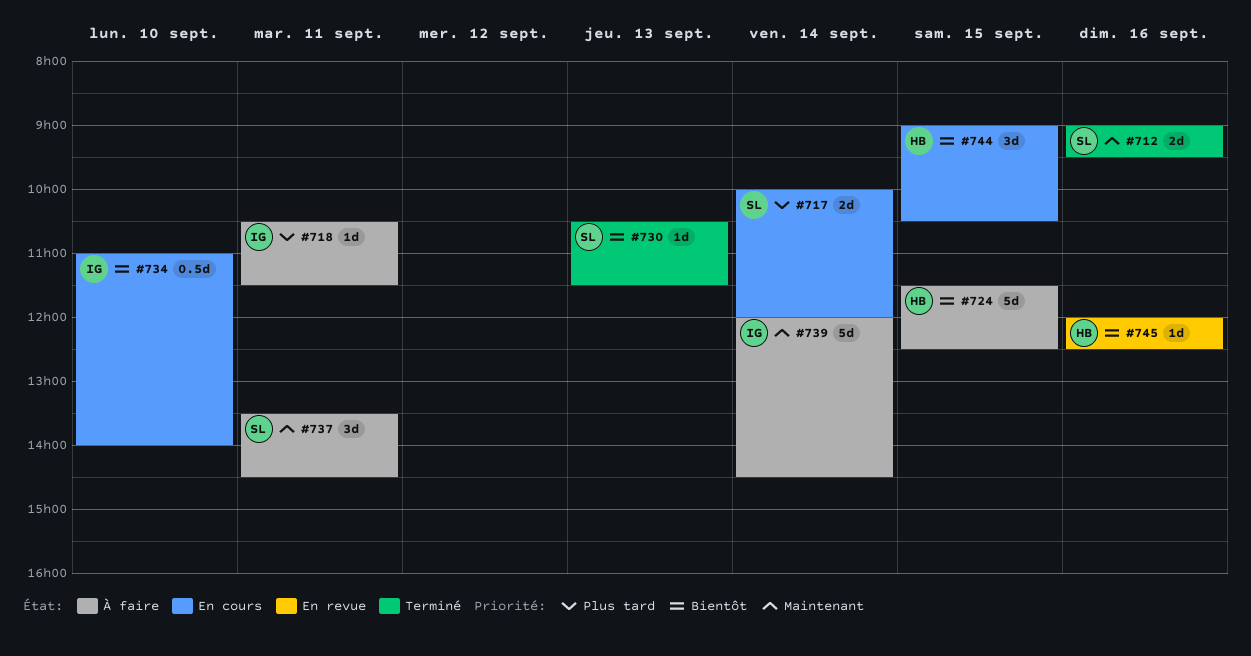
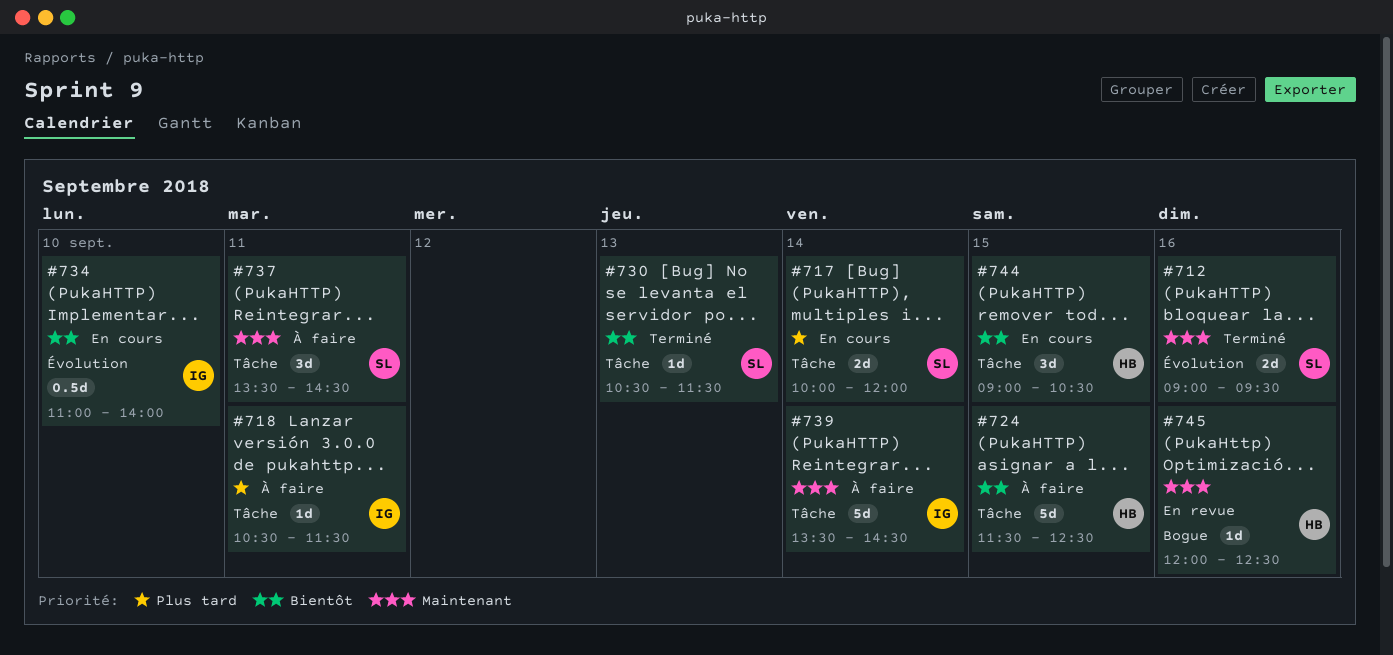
#739, begins: 12:00 -> 13:30
#745, priority: Bientôt -> Maintenant

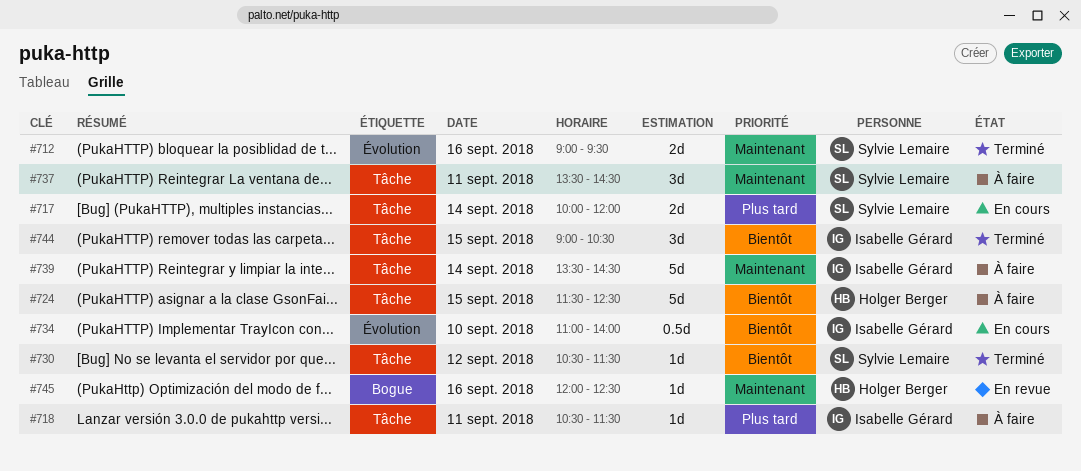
#730, day: Sep 13 -> Sep 12
#744, status: En cours -> Terminé
#744, owner: Holger Berger -> Isabelle Gérard

